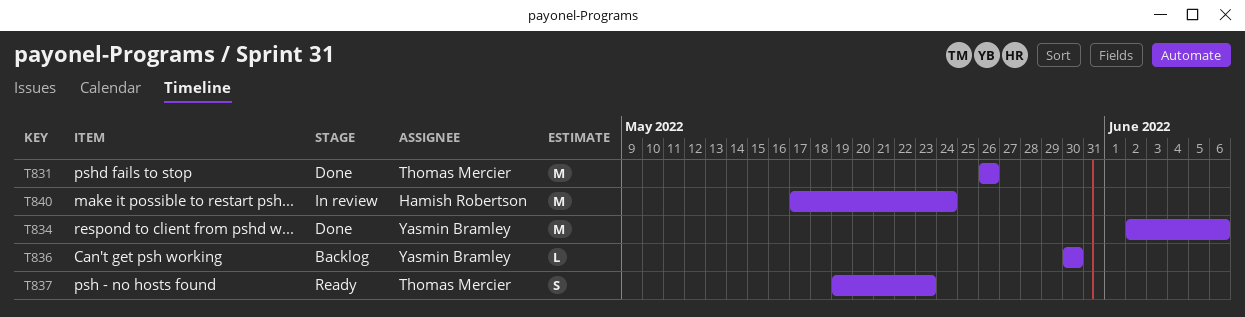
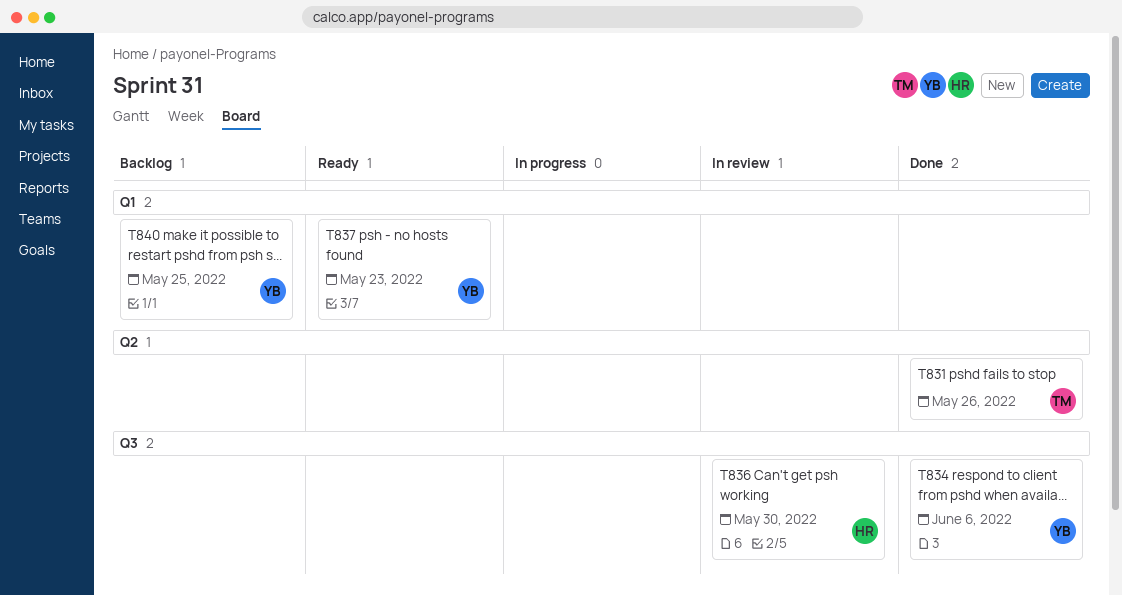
T836, status: Backlog -> In review
T836, owner: Yasmin Bramley -> Hamish Robertson
T837, owner: Thomas Mercier -> Yasmin Bramley
T840, status: In review -> Backlog
T840, owner: Hamish Robertson -> Yasmin Bramley
T840, due: May 24 -> May 25

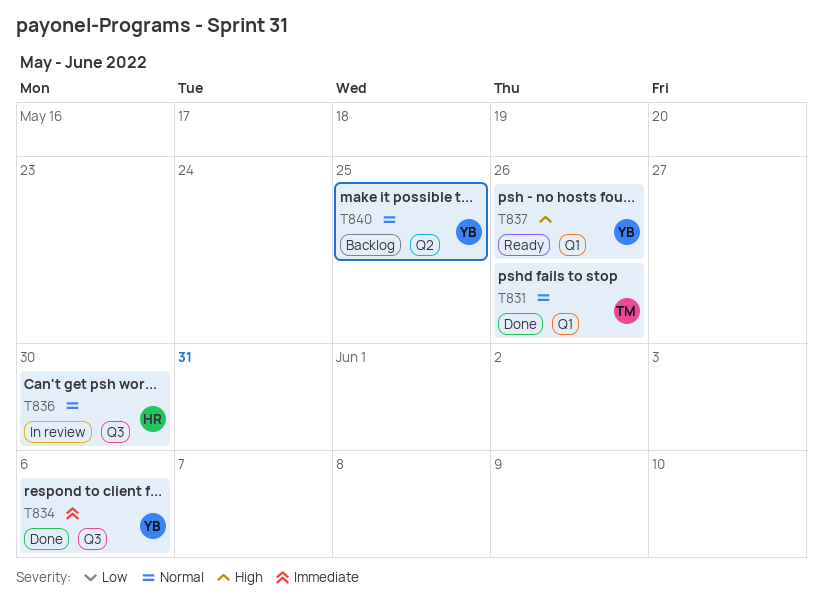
T831, label: Q2 -> Q1
T837, due: May 23 -> May 26
T840, label: Q1 -> Q2

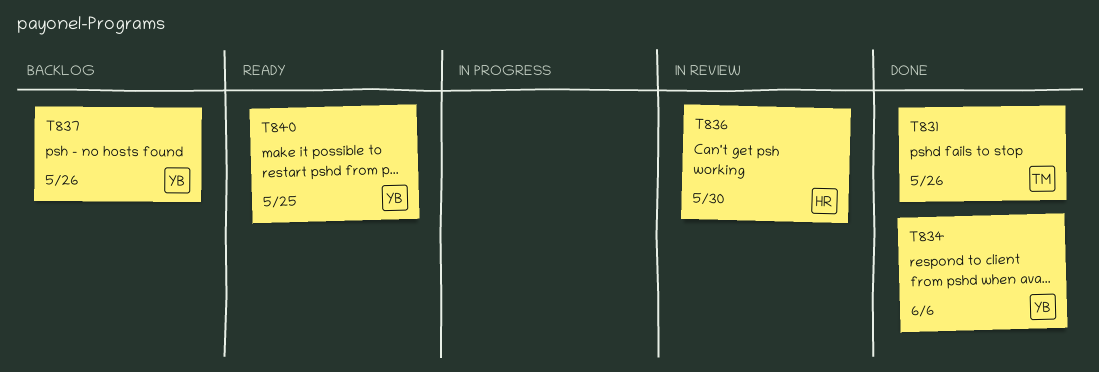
T837, status: Ready -> Backlog
T840, status: Backlog -> Ready

